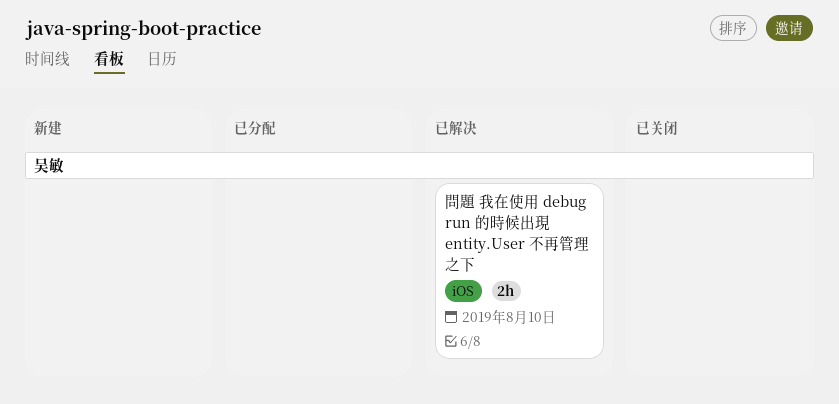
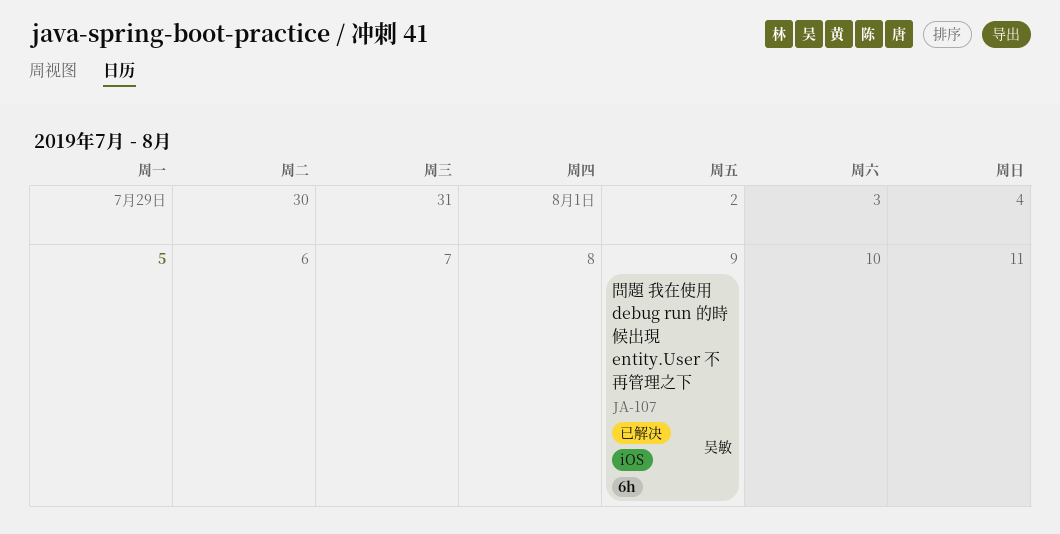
問題 我在使用 debug run 的時候出現 entity.User 不再管理之下, estimate: 2h -> 6h
問題 我在使用 debug run 的時候出現 entity.User 不再管理之下, due: Aug 10 -> Aug 9

